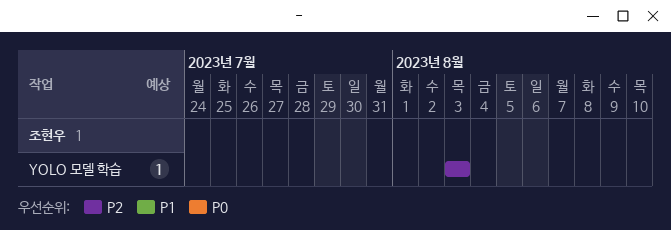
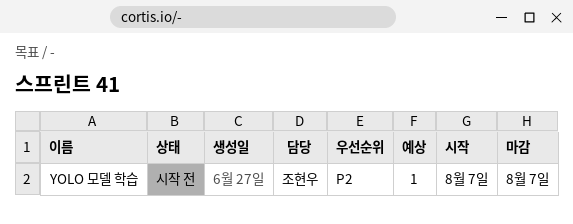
YOLO 모델 학습, start: Aug 3 -> Aug 7
YOLO 모델 학습, due: Aug 3 -> Aug 7

